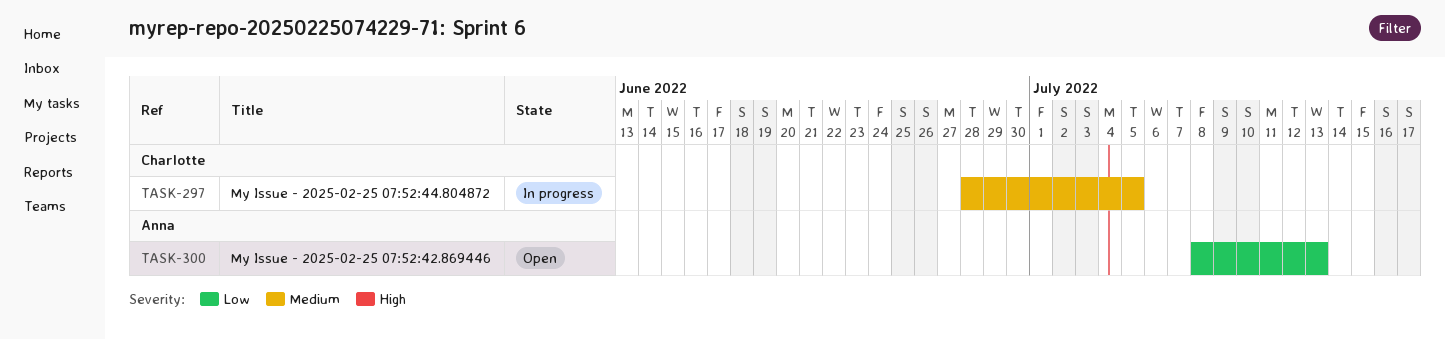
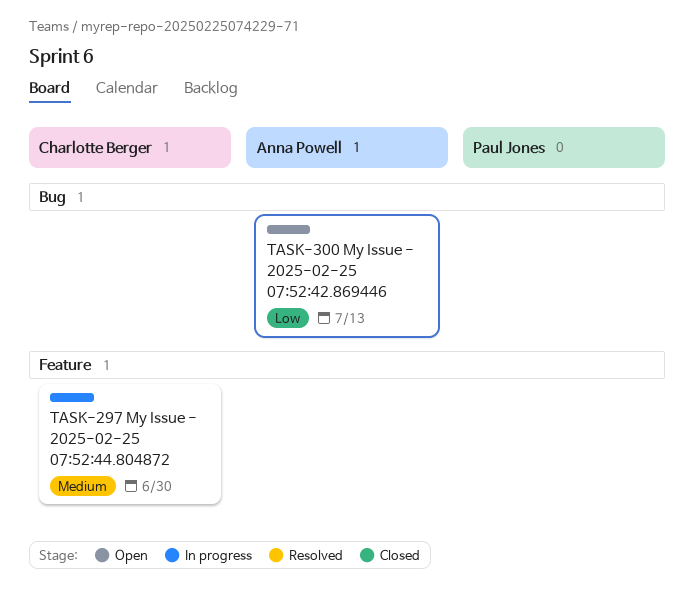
TASK-297, due: Jul 5 -> Jun 30

